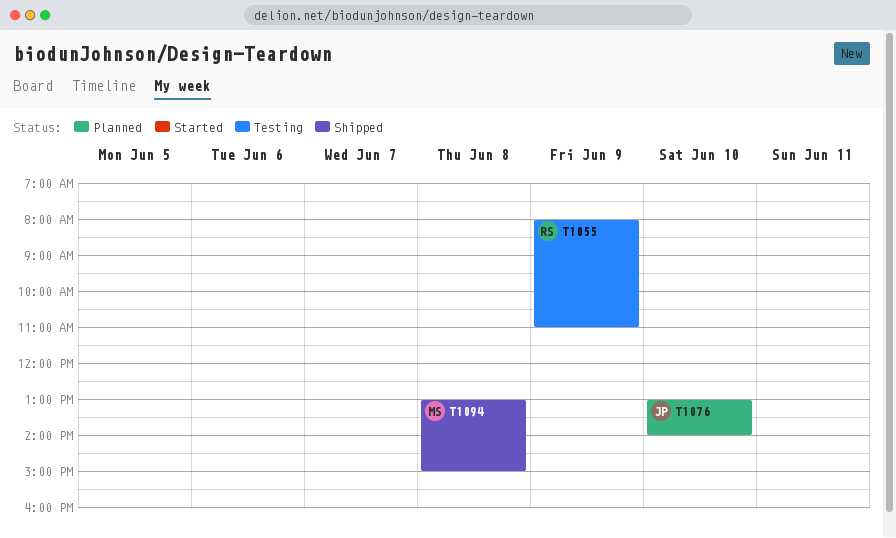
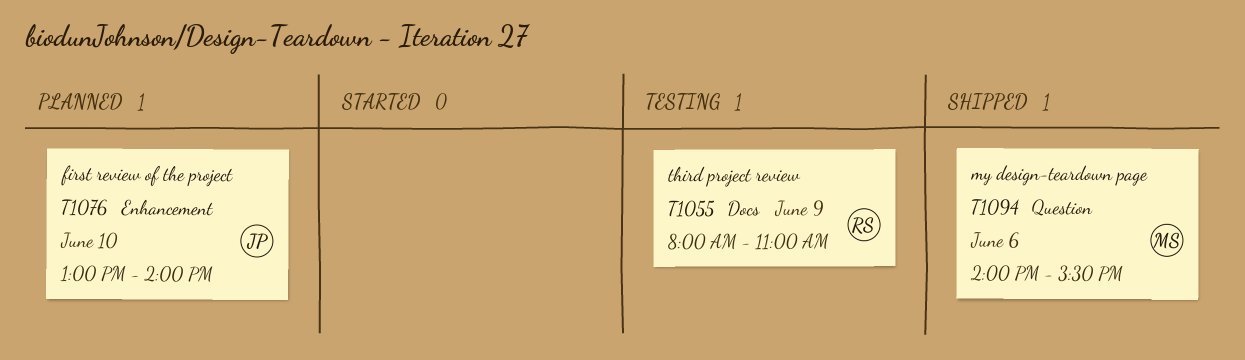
T1094, day: Jun 8 -> Jun 6
T1094, begins: 13:00 -> 14:00
T1094, ends: 15:00 -> 15:30

